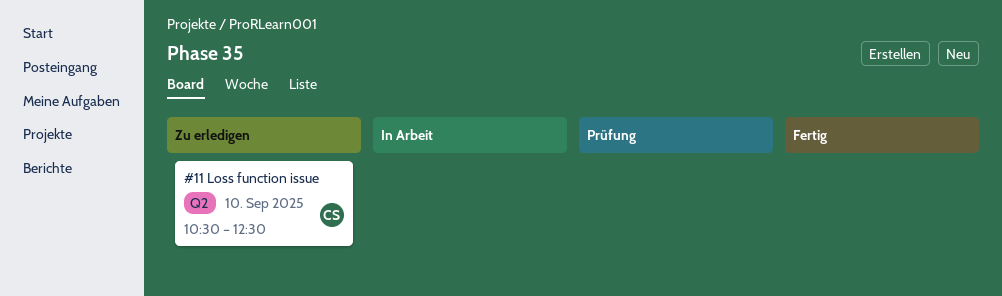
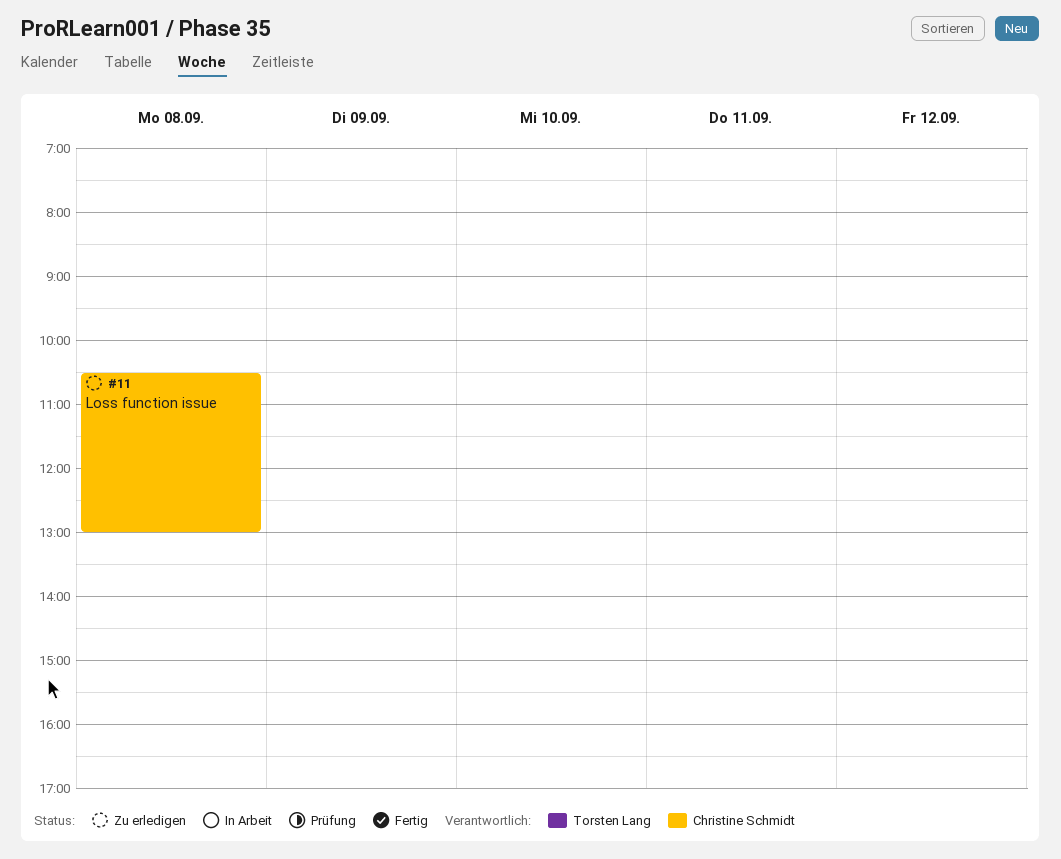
#11, day: Sep 10 -> Sep 8
#11, ends: 12:30 -> 13:00

